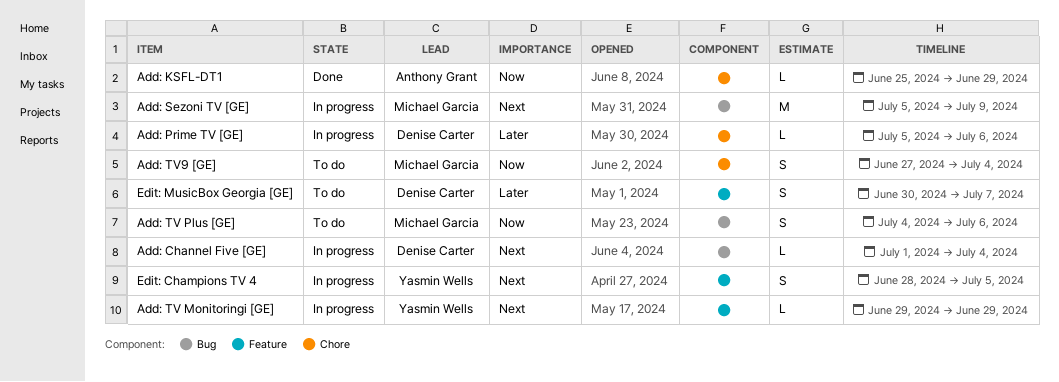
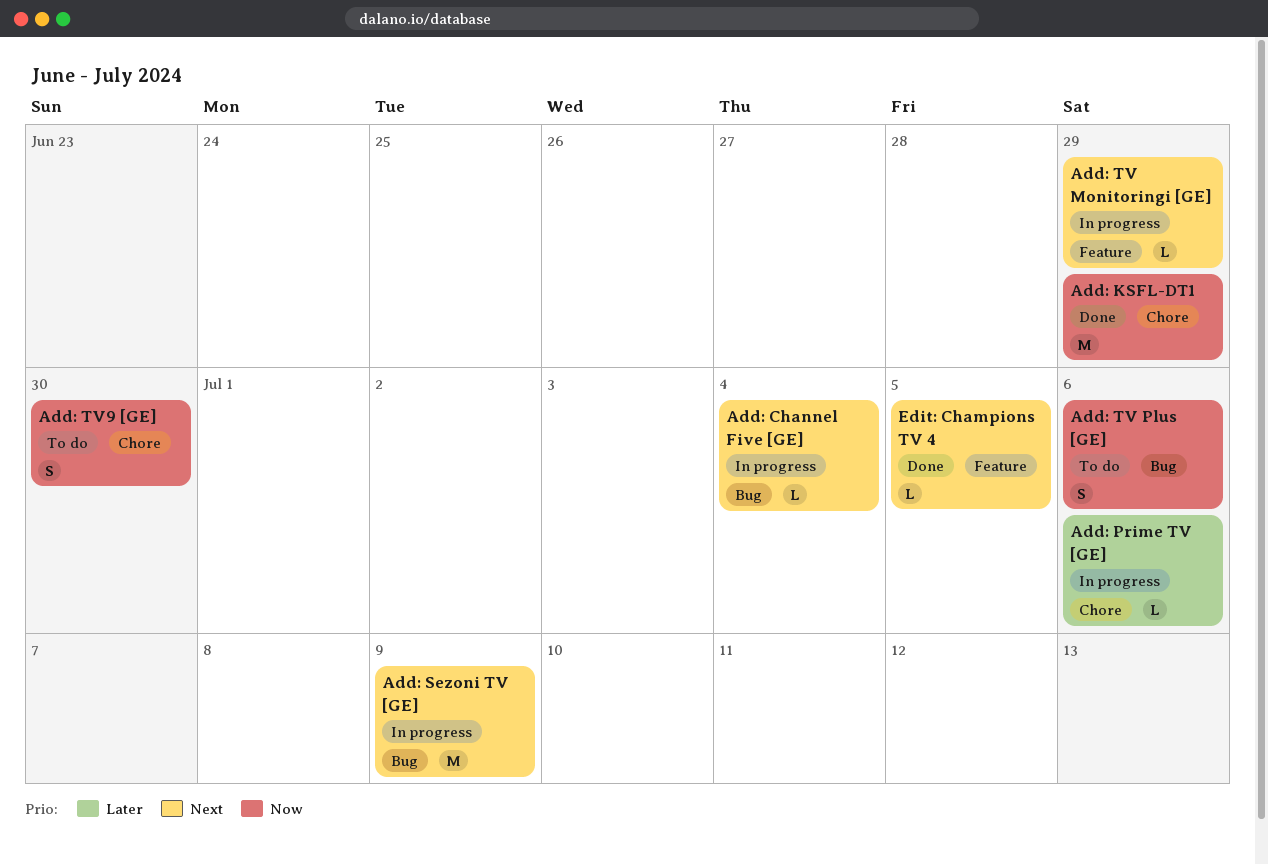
Add: KSFL-DT1, estimate: L -> M
Add: TV9 [GE], due: Jul 4 -> Jun 30
Edit: Champions TV 4, status: In progress -> Done
Edit: Champions TV 4, estimate: S -> L
Edit: MusicBox Georgia [GE]: present -> none

